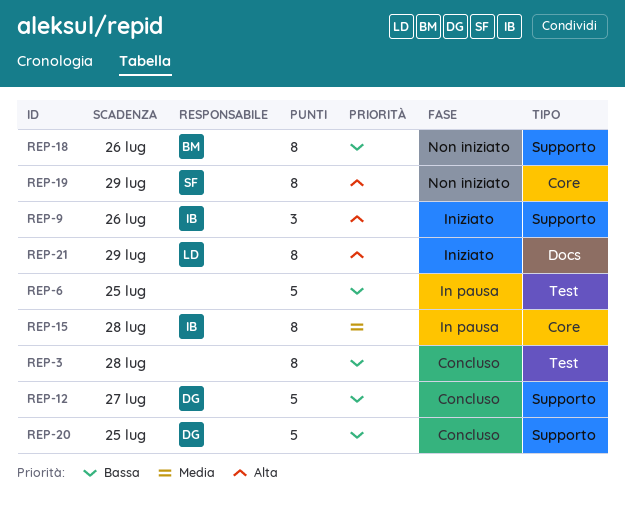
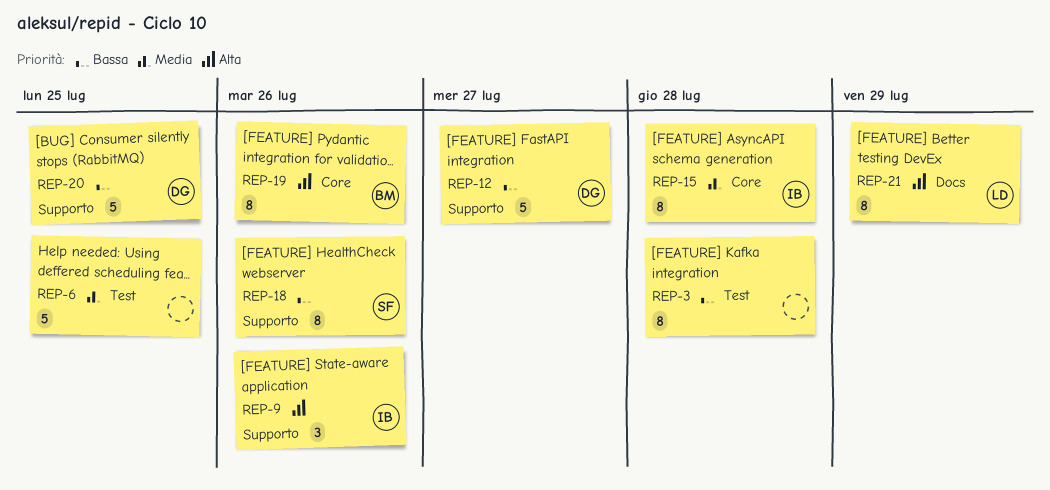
REP-6, priority: Bassa -> Media
REP-18, owner: BM -> SF
REP-19, owner: SF -> BM
REP-19, due: Jul 29 -> Jul 26

